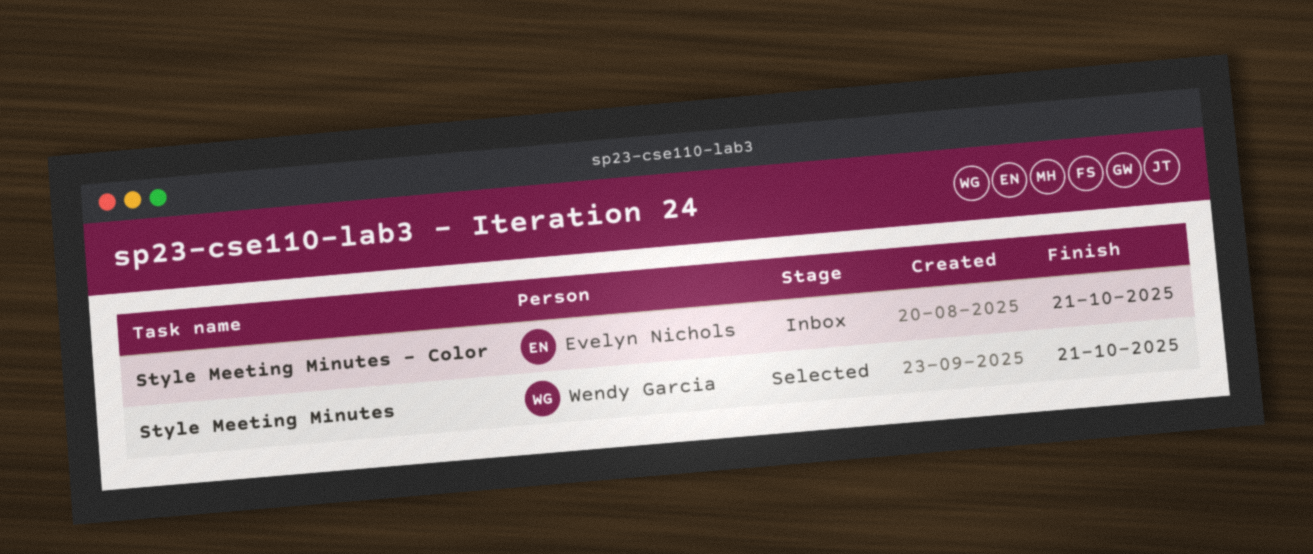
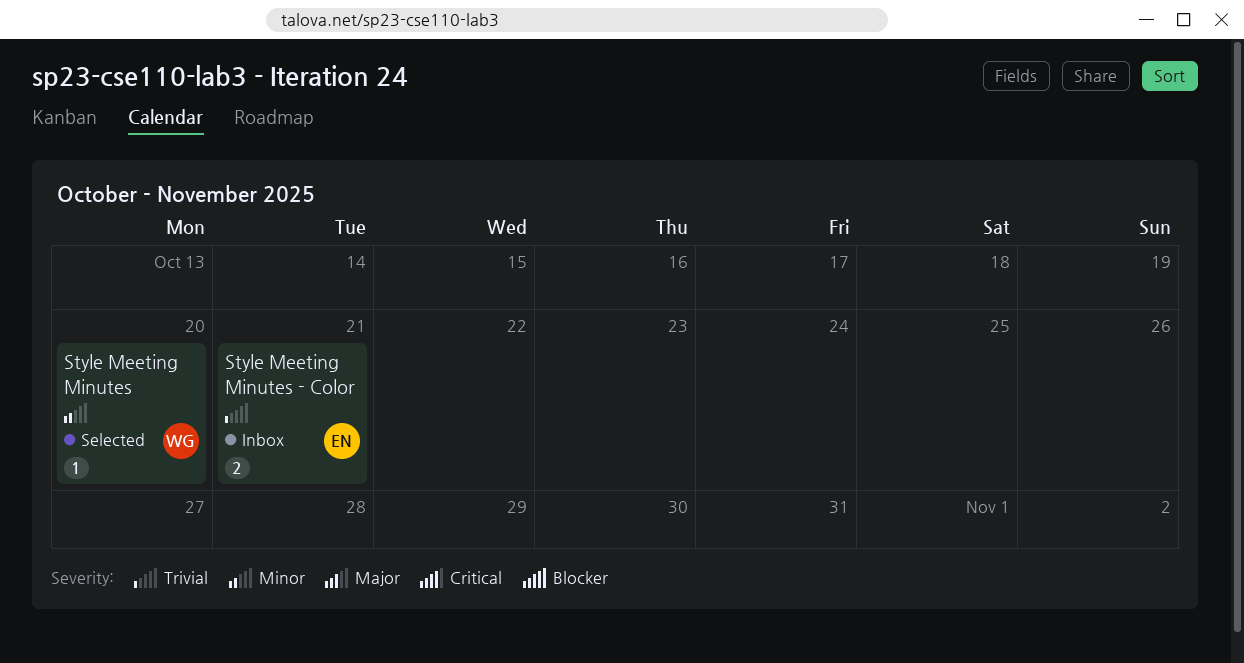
Style Meeting Minutes, due: Oct 21 -> Oct 20

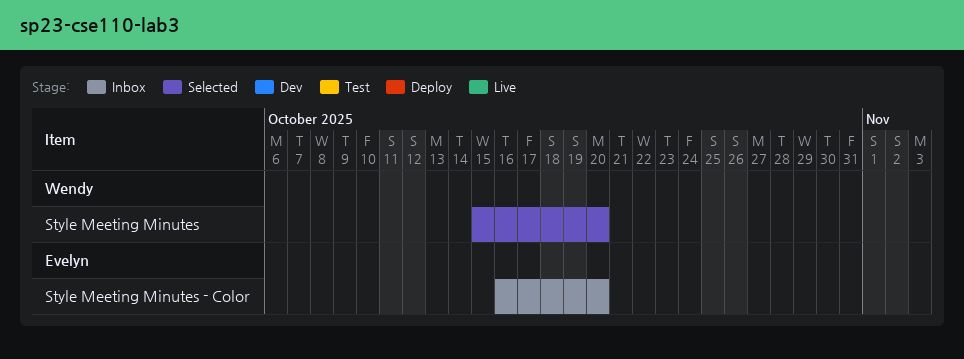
Style Meeting Minutes - Color, due: Oct 21 -> Oct 20

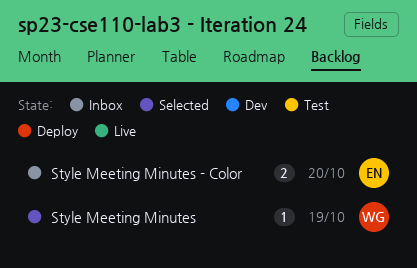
Style Meeting Minutes, due: Oct 20 -> Oct 19

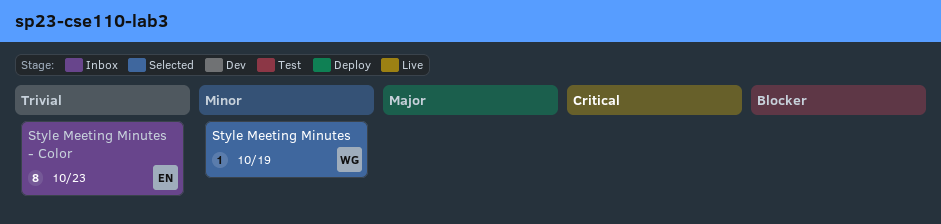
Style Meeting Minutes - Color, estimate: 2 -> 8
Style Meeting Minutes - Color, due: Oct 20 -> Oct 23

